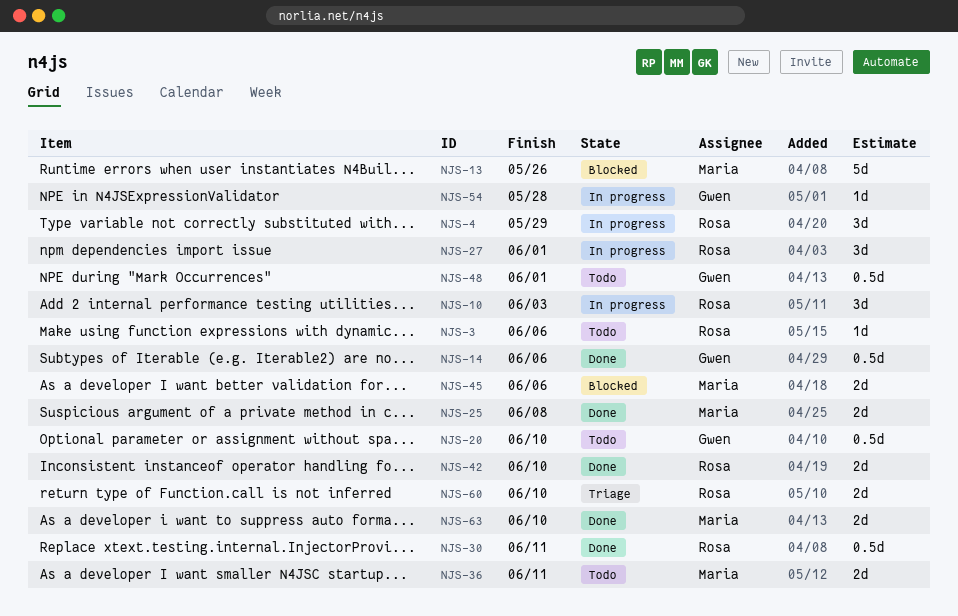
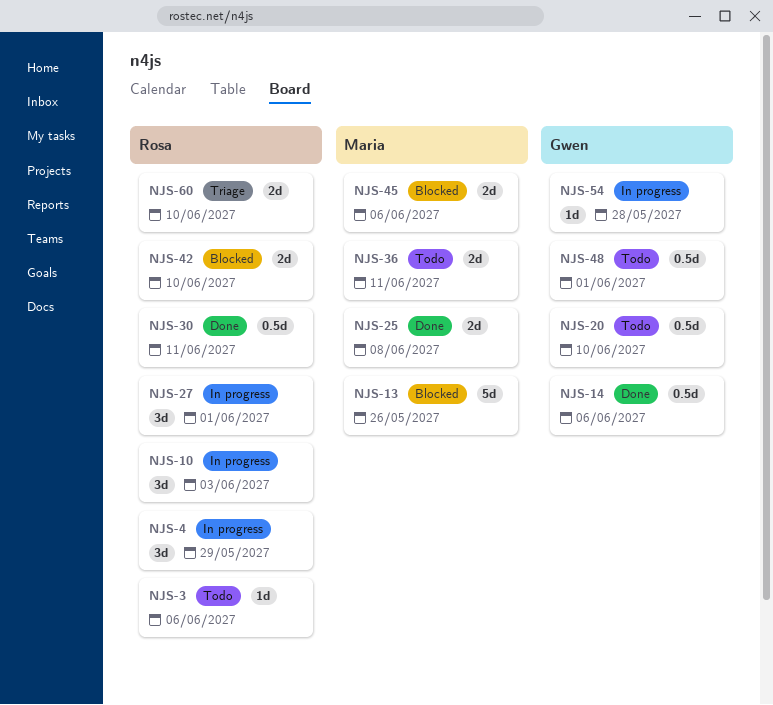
NJS-42, status: Done -> Blocked
NJS-63: present -> none

